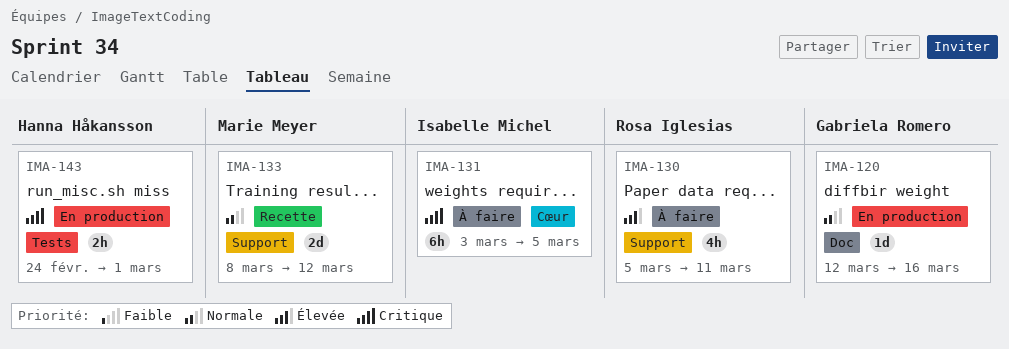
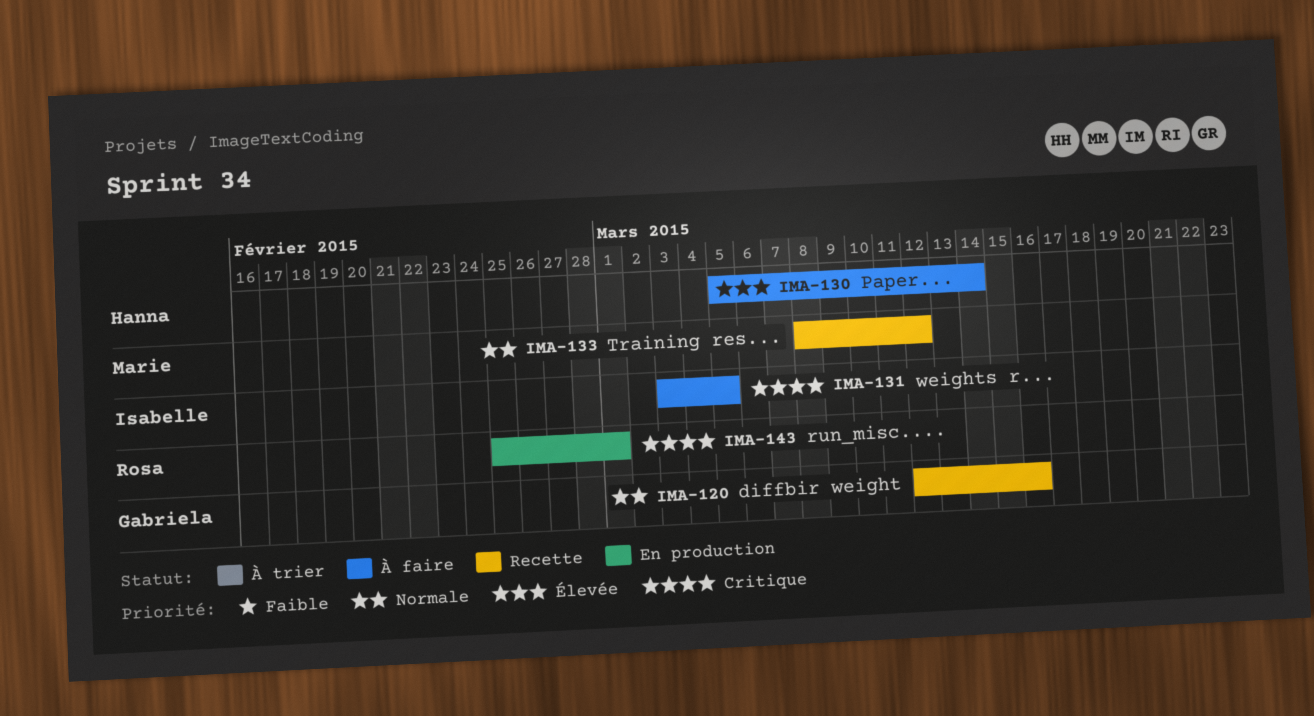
IMA-120, status: En production -> Recette
IMA-130, owner: Rosa Iglesias -> Hanna Håkansson
IMA-130, due: Mar 11 -> Mar 14
IMA-143, owner: Hanna Håkansson -> Rosa Iglesias
IMA-143, start: Feb 24 -> Feb 25

